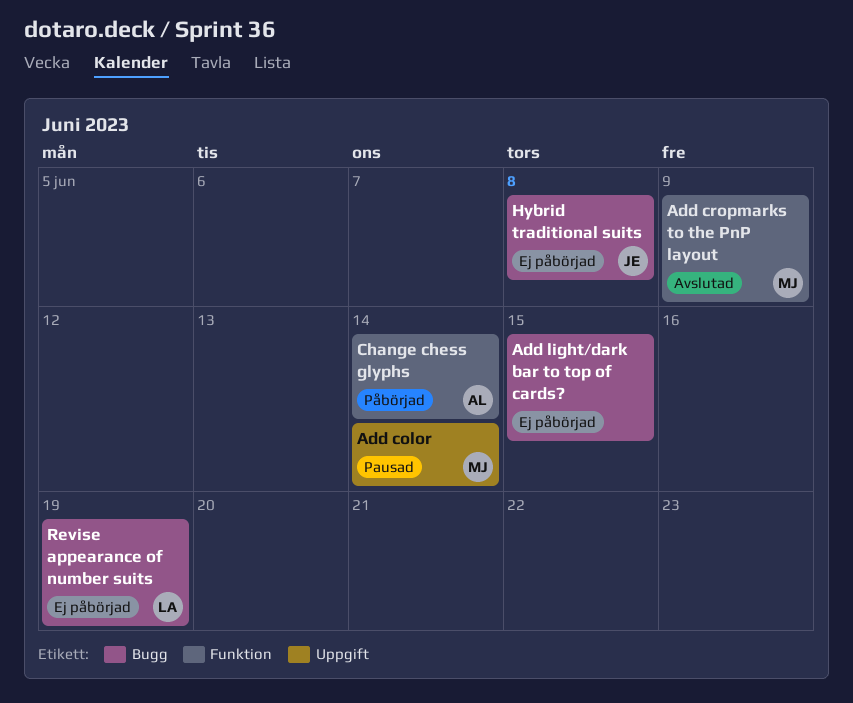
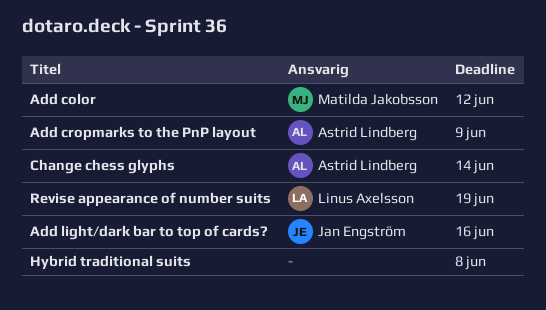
Add color, due: Jun 14 -> Jun 12
Add cropmarks to the PnP layout, owner: Matilda Jakobsson -> Astrid Lindberg
Add light/dark bar to top of cards?, owner: none -> Jan Engström
Add light/dark bar to top of cards?, due: Jun 15 -> Jun 16
Hybrid traditional suits, owner: Jan Engström -> none

